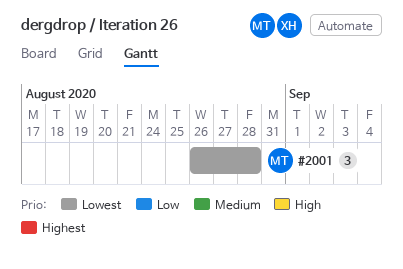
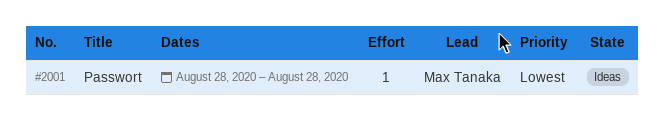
#2001, estimate: 3 -> 1
#2001, start: Aug 26 -> Aug 28

